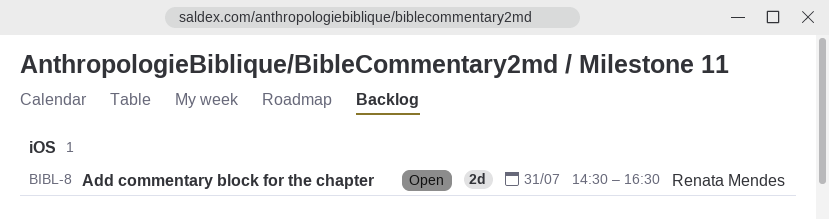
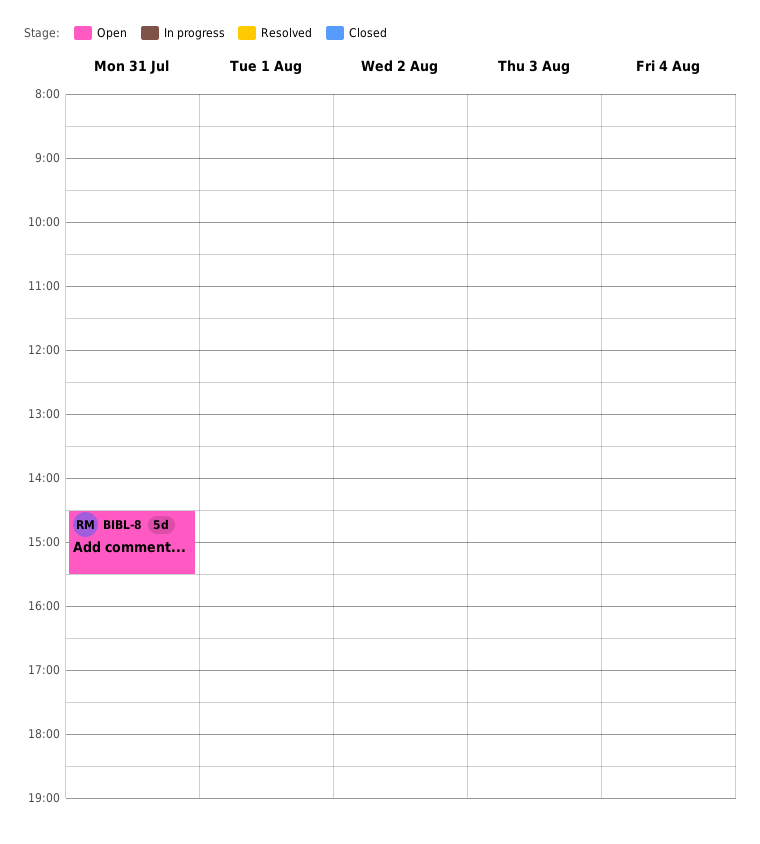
BIBL-8, estimate: 2d -> 5d
BIBL-8, ends: 16:30 -> 15:30

